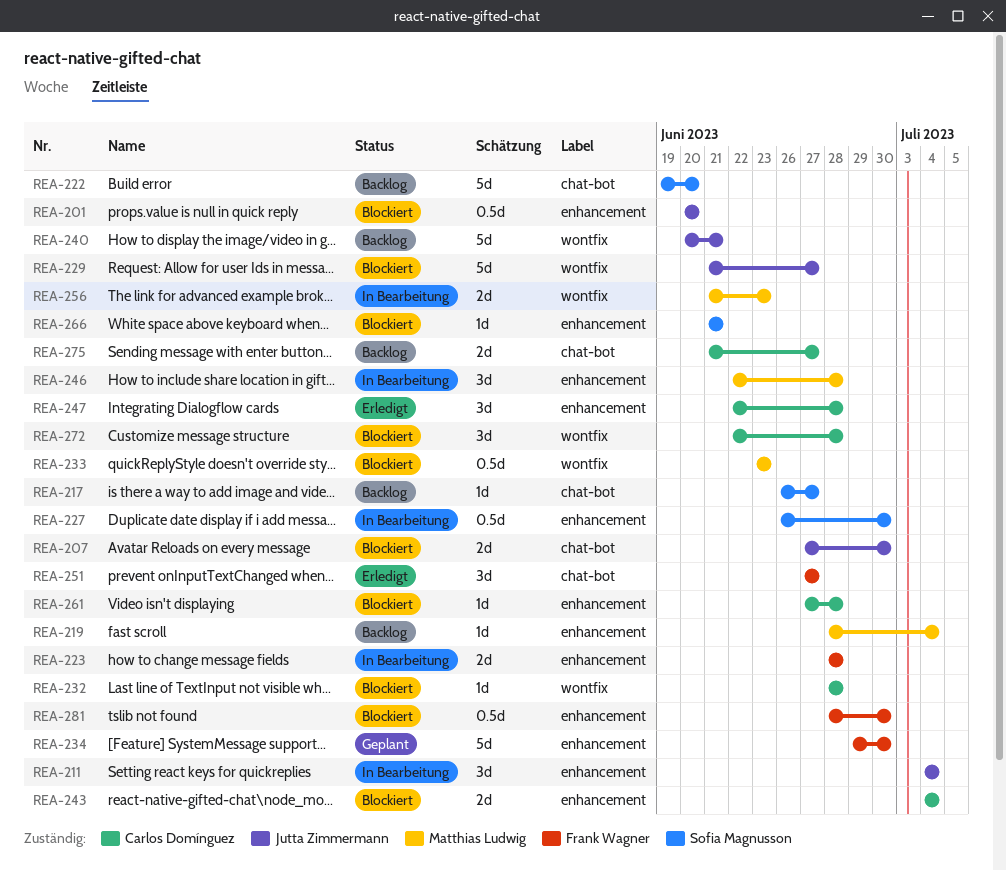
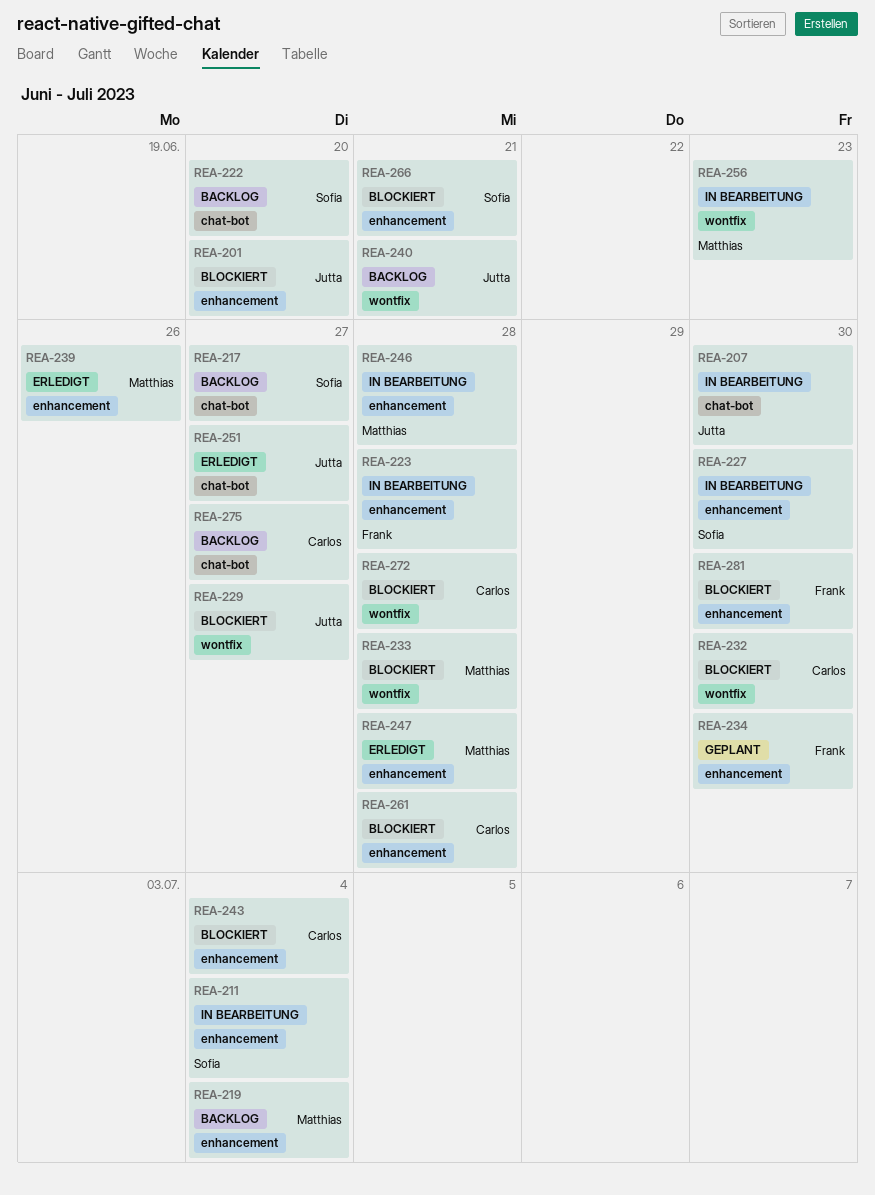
REA-207, status: Blockiert -> In Bearbeitung
REA-211, owner: Jutta Zimmermann -> Sofia Magnusson
REA-232, due: Jun 28 -> Jun 30
REA-233, due: Jun 23 -> Jun 28
REA-239: none -> present
REA-247, owner: Carlos Domínguez -> Matthias Ludwig
REA-251, owner: Frank Wagner -> Jutta Zimmermann

